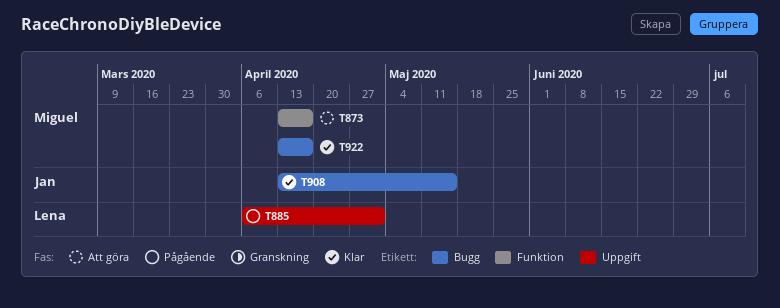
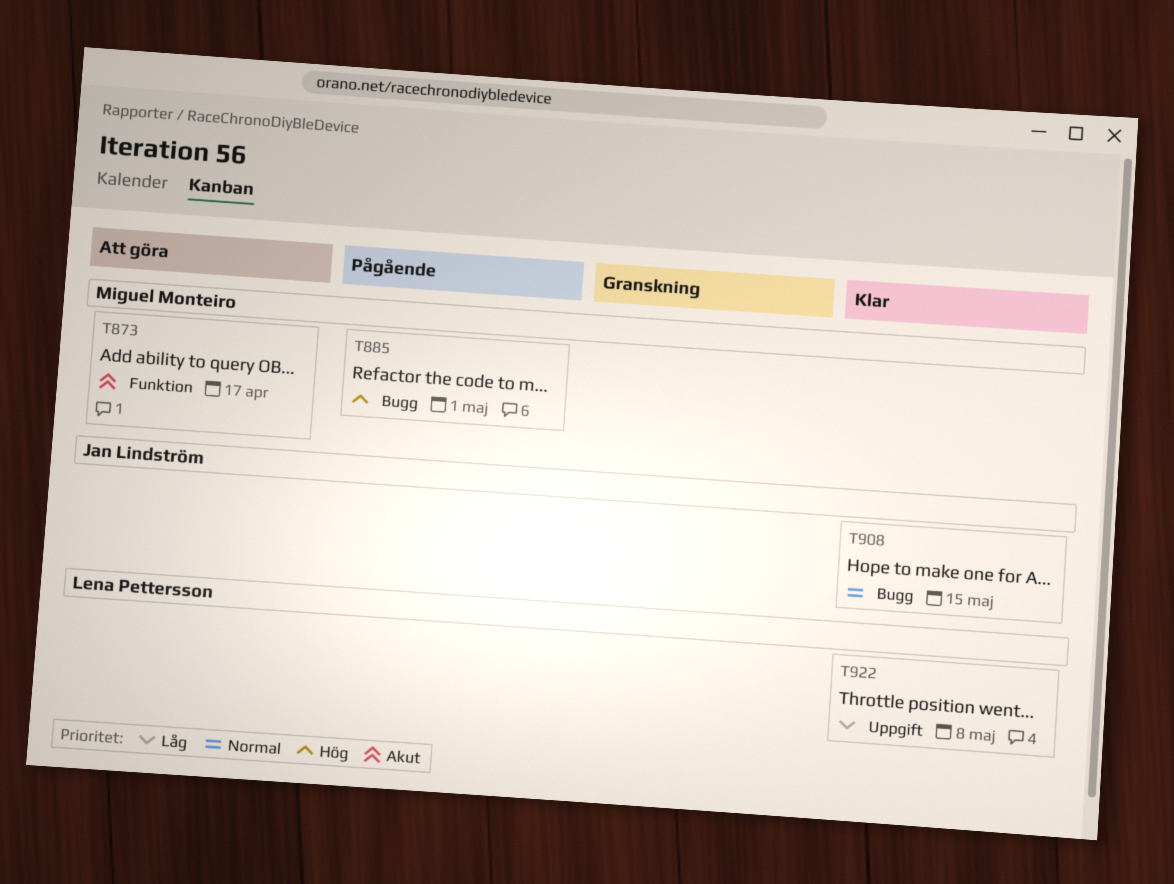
T885, owner: Lena Pettersson -> Miguel Monteiro
T885, label: Uppgift -> Bugg
T922, owner: Miguel Monteiro -> Lena Pettersson
T922, label: Bugg -> Uppgift
T922, due: Apr 17 -> May 8

